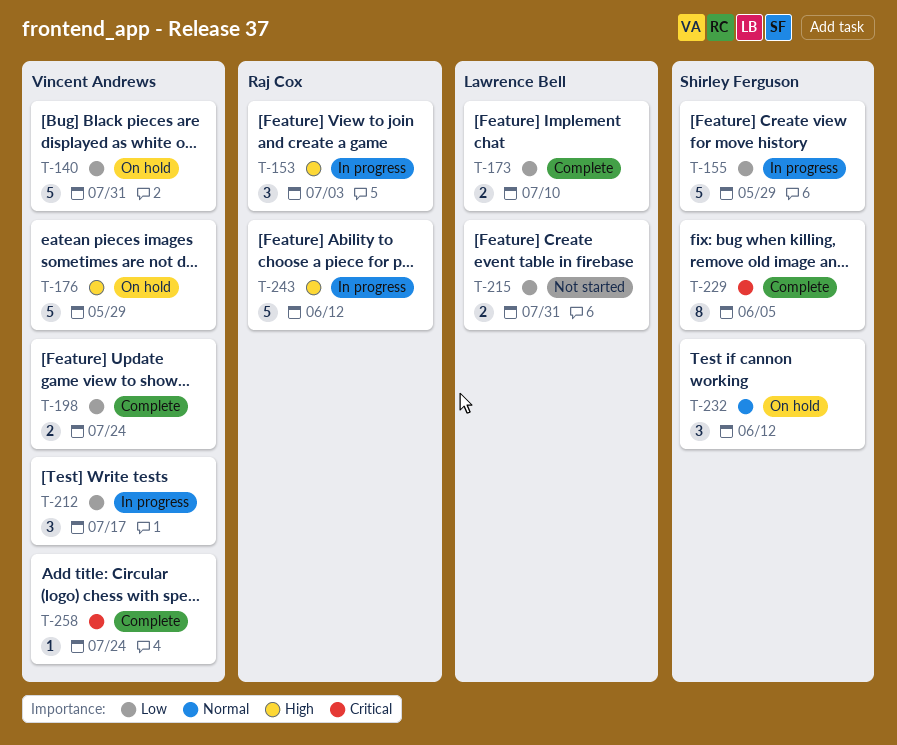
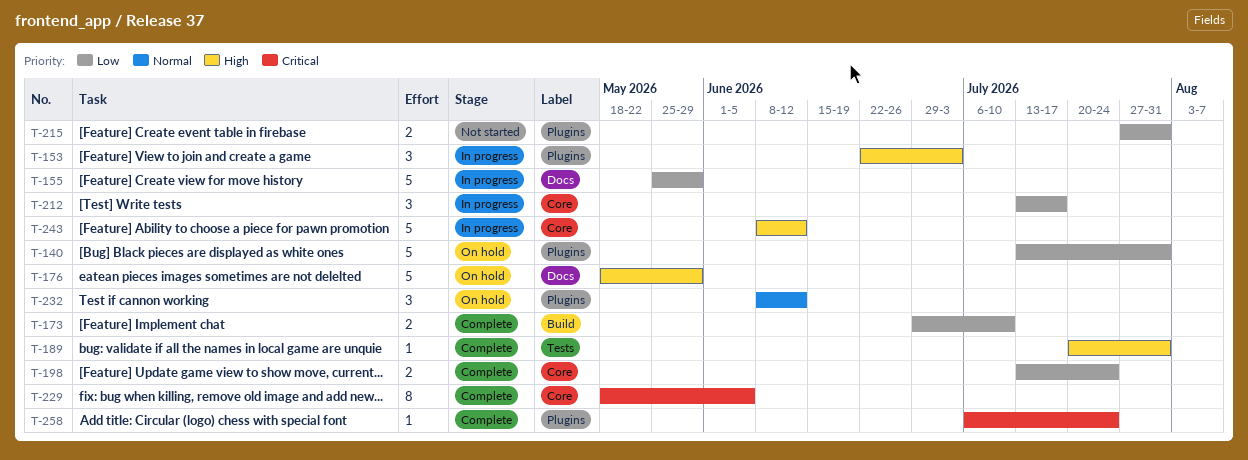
T-189: none -> present

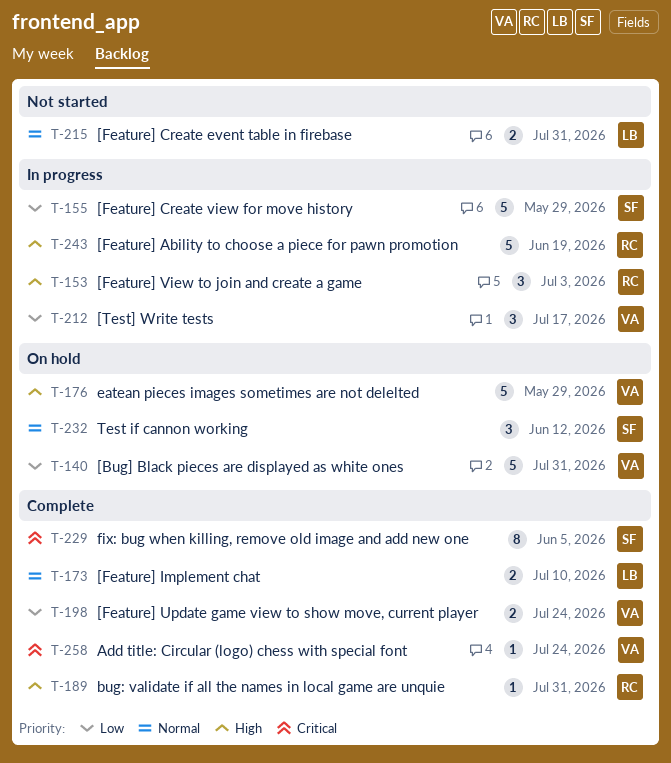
T-173, priority: Low -> Normal
T-215, priority: Low -> Normal
T-243, due: Jun 12 -> Jun 19

